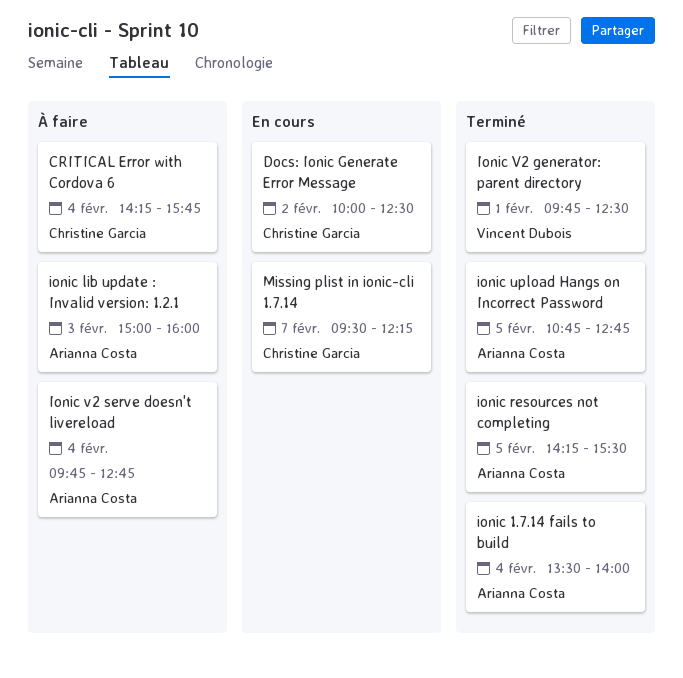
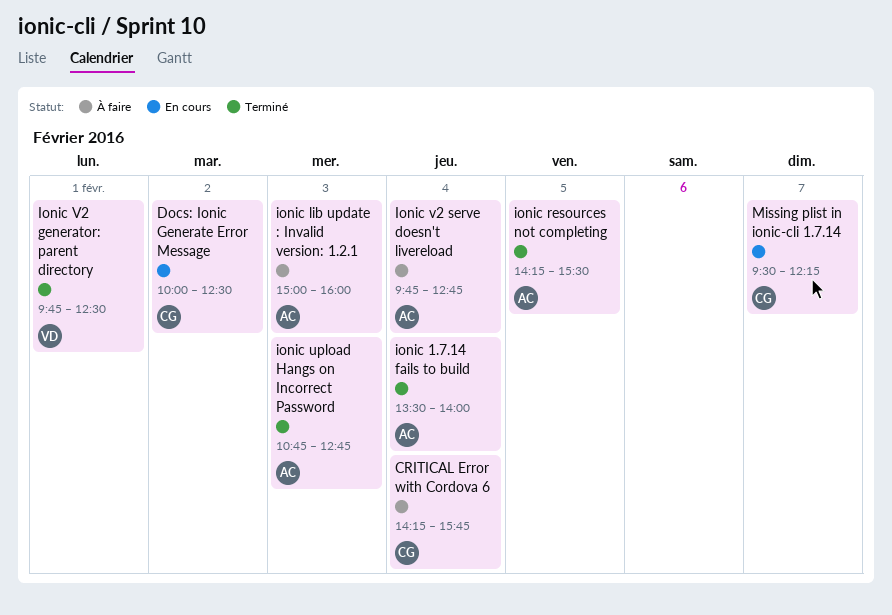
ionic upload Hangs on Incorrect Password, day: Feb 5 -> Feb 3

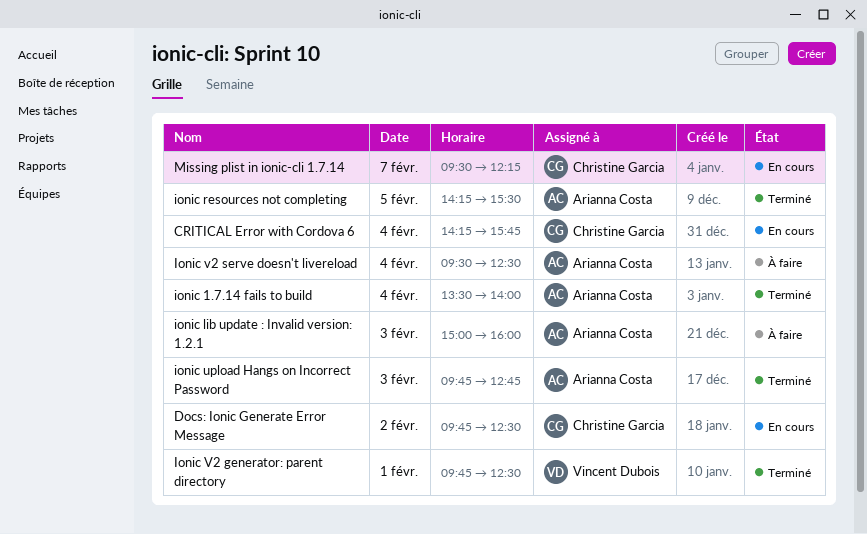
CRITICAL Error with Cordova 6, status: À faire -> En cours
Docs: Ionic Generate Error Message, begins: 10:00 -> 09:45
ionic upload Hangs on Incorrect Password, begins: 10:45 -> 09:45
Ionic v2 serve doesn't livereload, begins: 09:45 -> 09:30
Ionic v2 serve doesn't livereload, ends: 12:45 -> 12:30

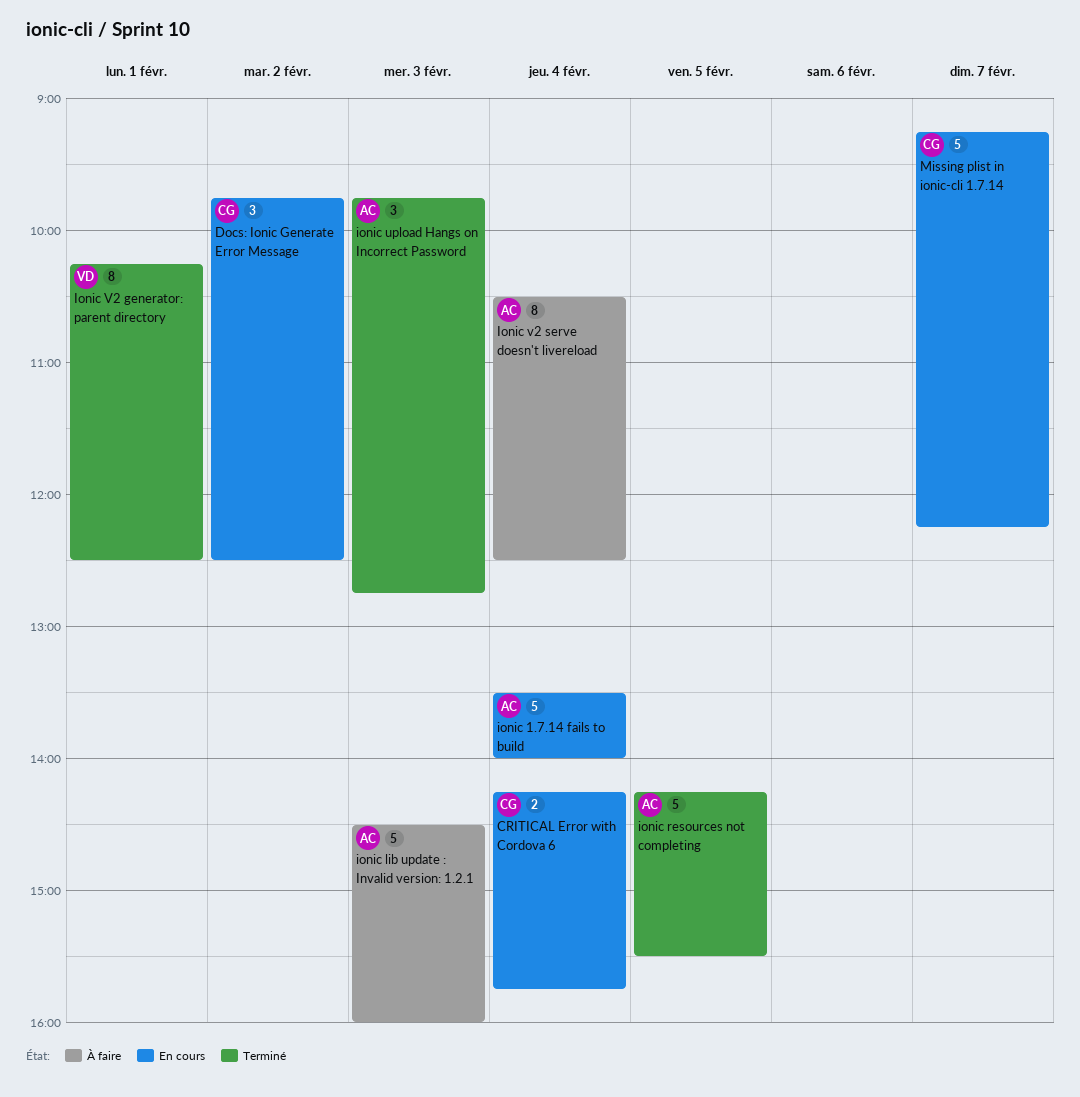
ionic 1.7.14 fails to build, status: Terminé -> En cours
ionic lib update : Invalid version: 1.2.1, begins: 15:00 -> 14:30
Ionic V2 generator: parent directory, begins: 09:45 -> 10:15
Ionic v2 serve doesn't livereload, begins: 09:30 -> 10:30
Missing plist in ionic-cli 1.7.14, begins: 09:30 -> 09:15

